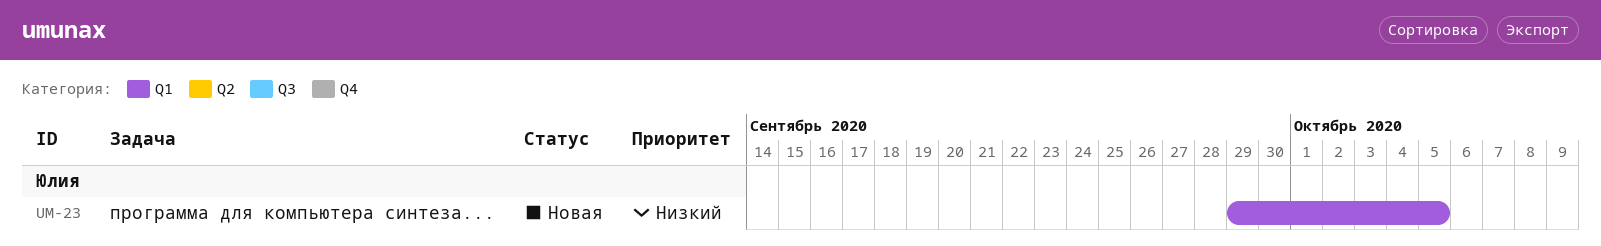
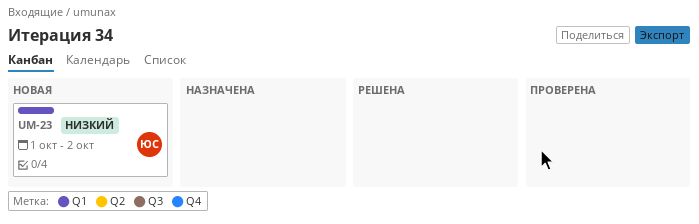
UM-23, start: Sep 29 -> Oct 1
UM-23, due: Oct 5 -> Oct 2

